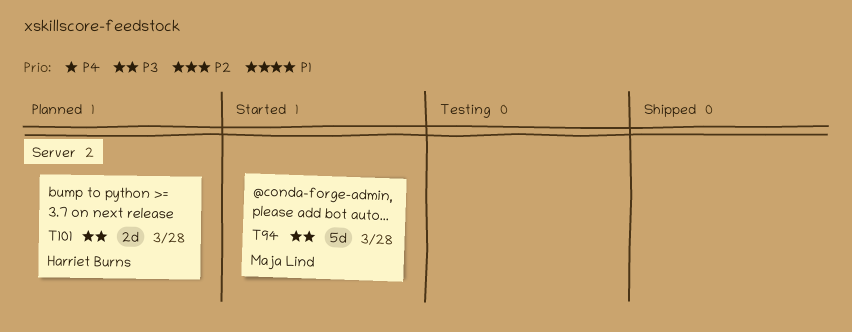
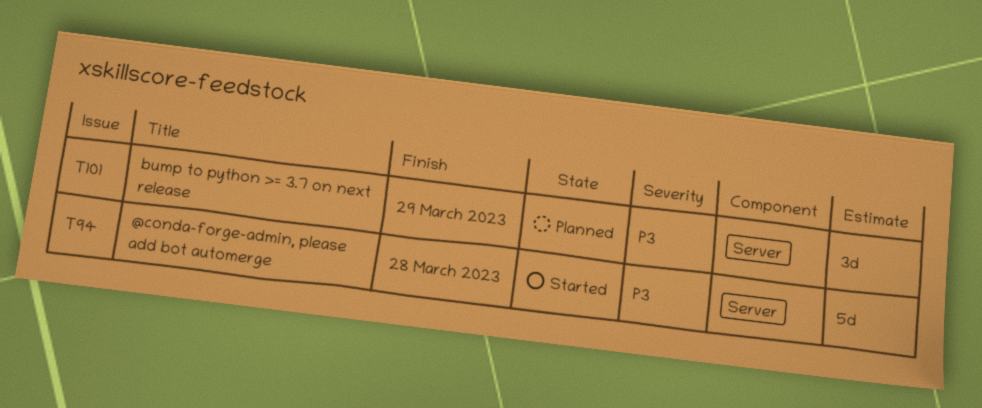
T101, estimate: 2d -> 3d
T101, due: Mar 28 -> Mar 29

